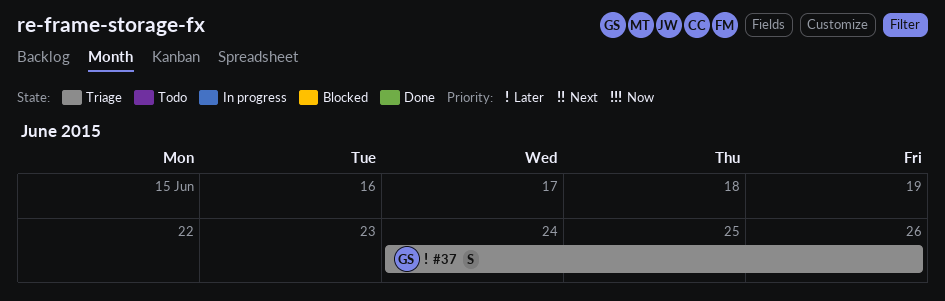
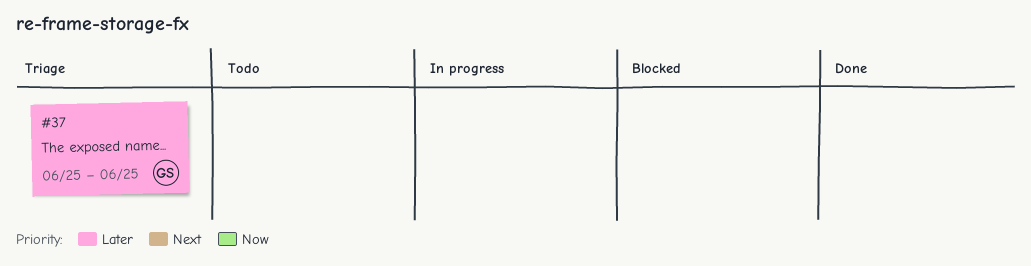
#37, start: Jun 24 -> Jun 25
#37, due: Jun 26 -> Jun 25

